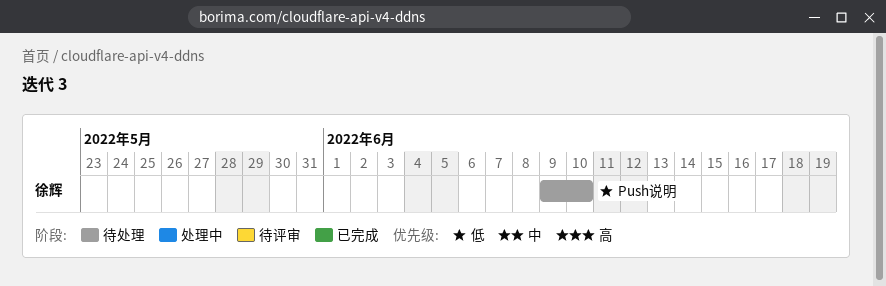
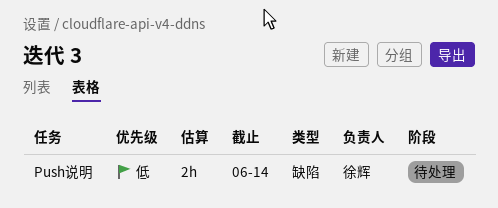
Push说明, due: Jun 10 -> Jun 14

